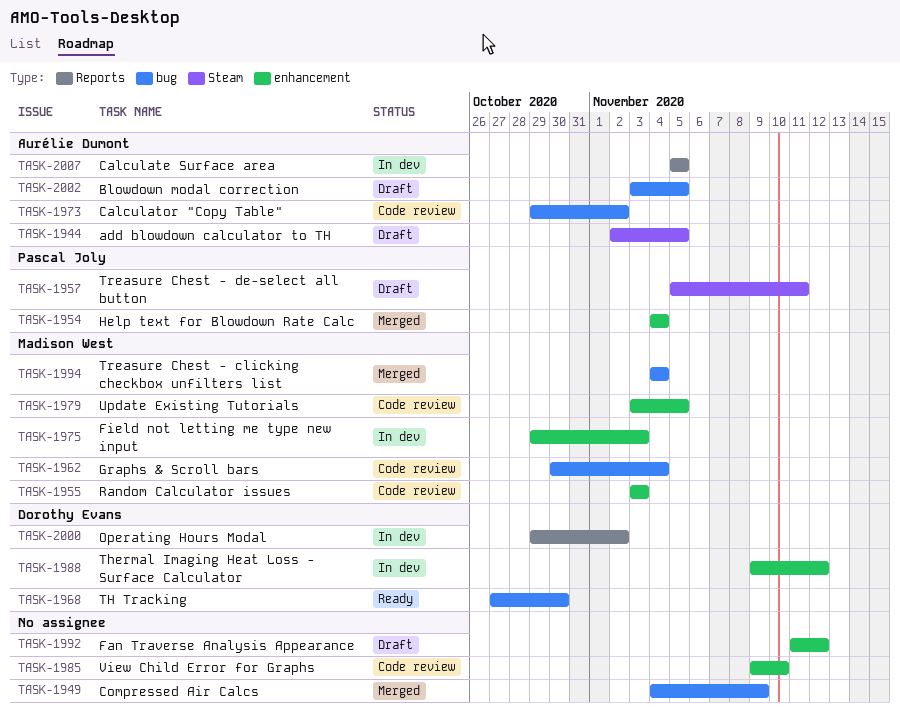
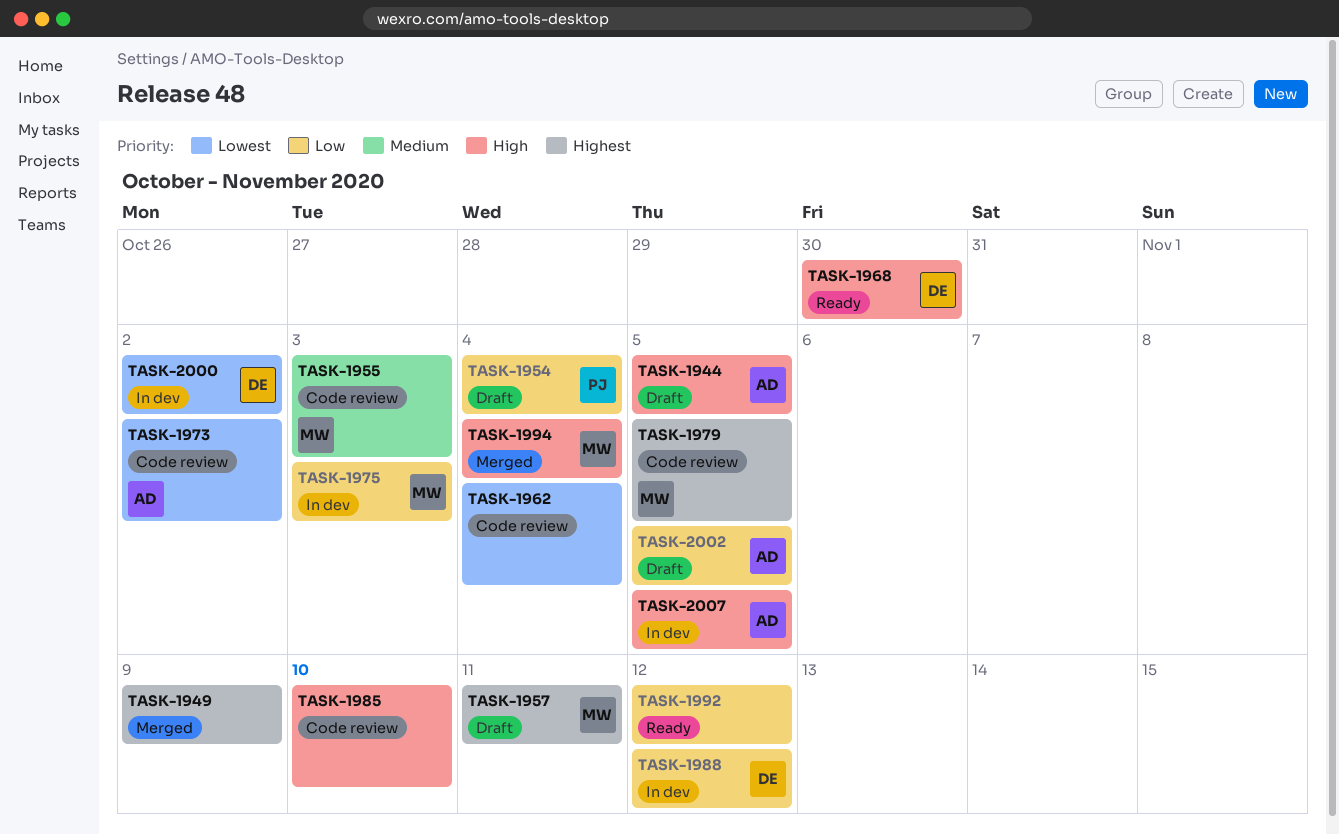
TASK-1954, status: Merged -> Draft
TASK-1957, owner: Pascal Joly -> Madison West
TASK-1962, owner: Madison West -> none
TASK-1992, status: Draft -> Ready

